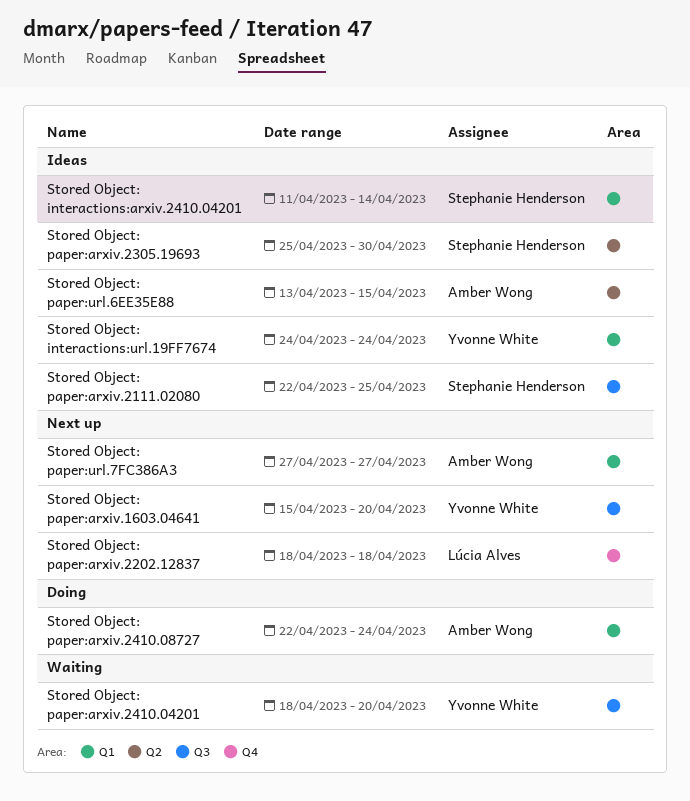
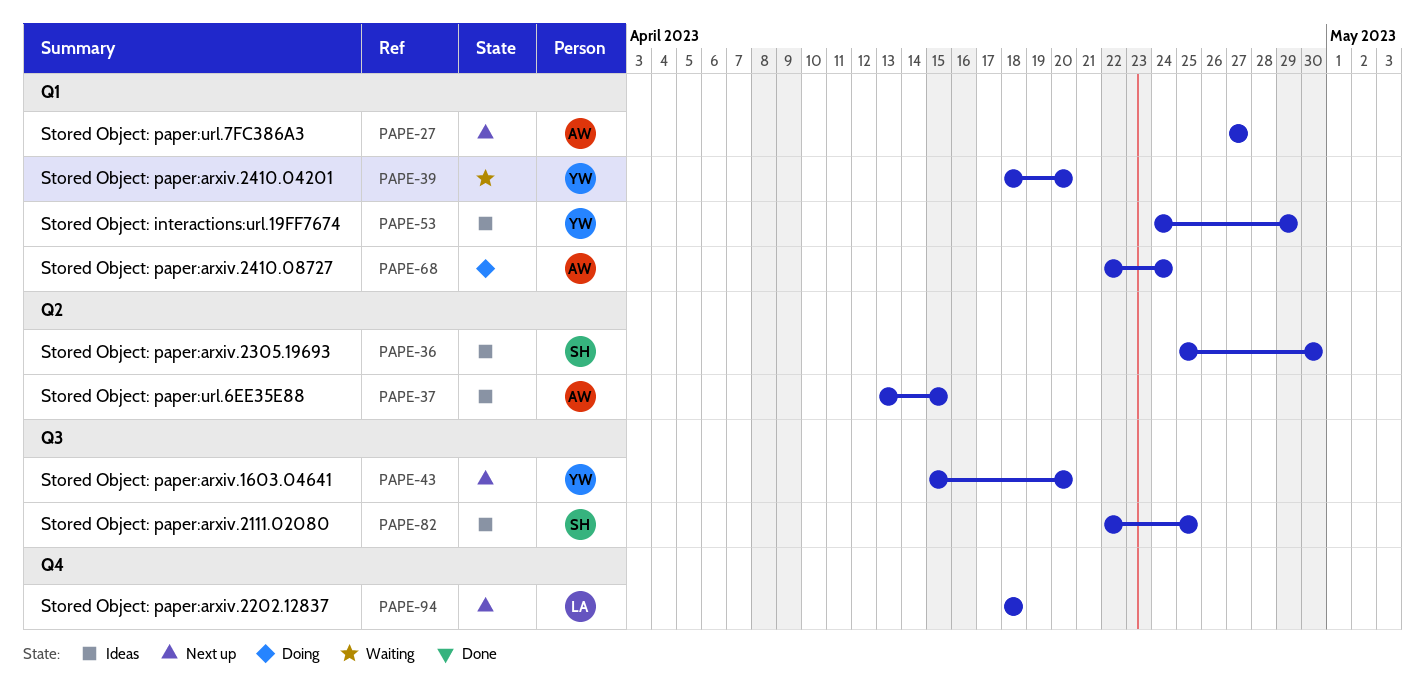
Stored Object: interactions:arxiv.2410.04201: present -> none
Stored Object: interactions:url.19FF7674, due: Apr 24 -> Apr 29
Stored Object: paper:arxiv.2410.04201, label: Q3 -> Q1

